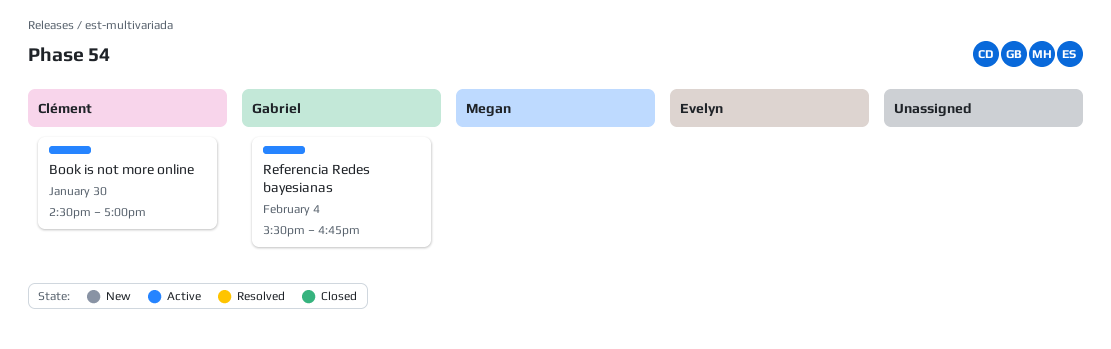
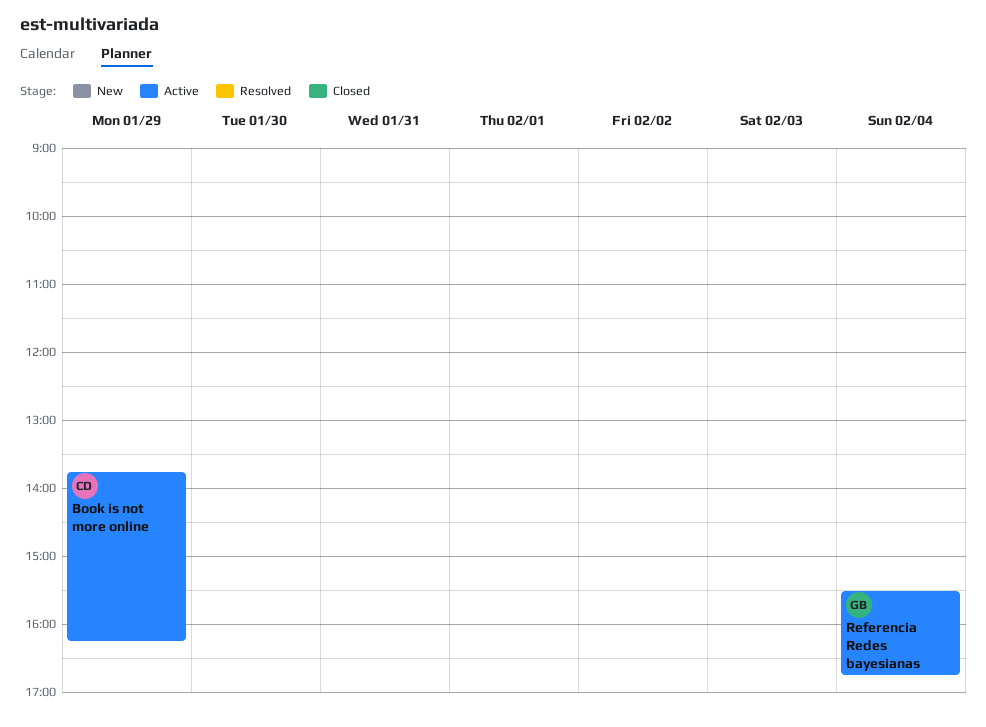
Book is not more online, day: Jan 30 -> Jan 29
Book is not more online, begins: 14:30 -> 13:45
Book is not more online, ends: 17:00 -> 16:15

